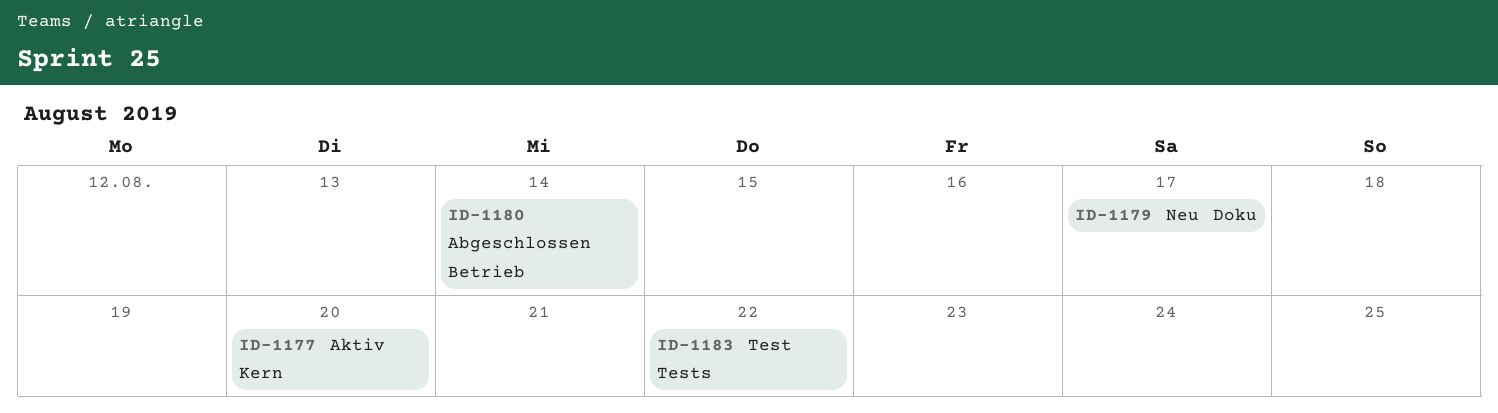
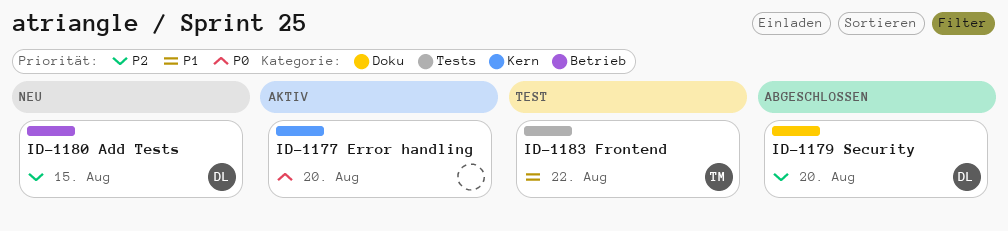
ID-1179, status: Neu -> Abgeschlossen
ID-1179, due: Aug 17 -> Aug 20
ID-1180, status: Abgeschlossen -> Neu
ID-1180, due: Aug 14 -> Aug 15

